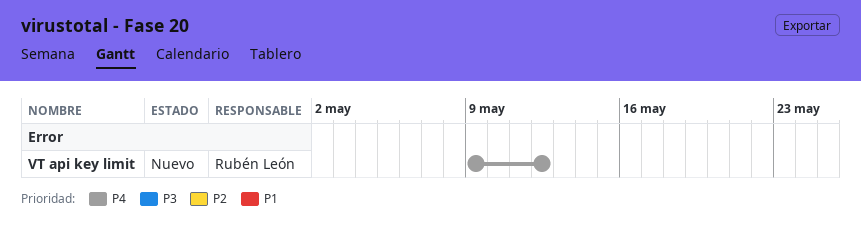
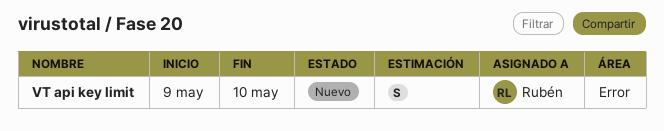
VT api key limit, due: May 12 -> May 10

